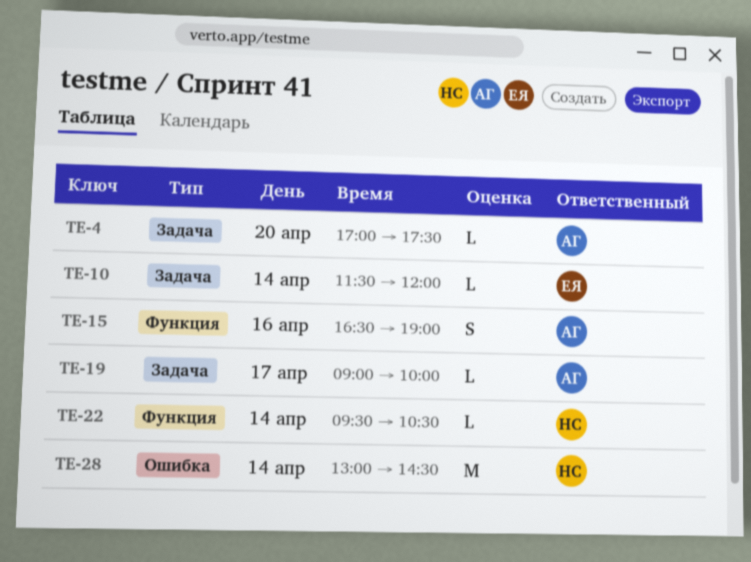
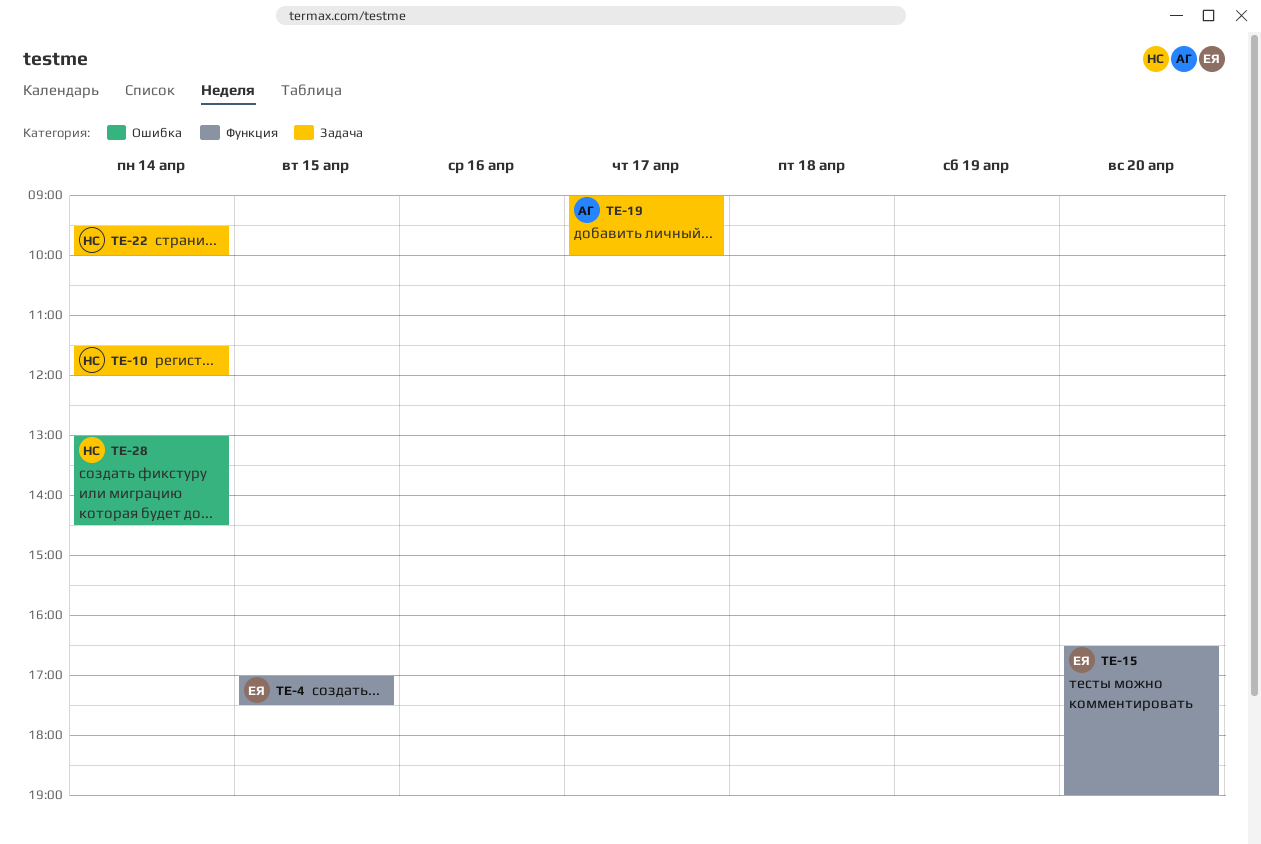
TE-4, owner: АГ -> ЕЯ
TE-4, label: Задача -> Функция
TE-4, day: Apr 20 -> Apr 15
TE-10, owner: ЕЯ -> НС
TE-15, owner: АГ -> ЕЯ
TE-15, day: Apr 16 -> Apr 20
TE-22, label: Функция -> Задача
TE-22, ends: 10:30 -> 10:00

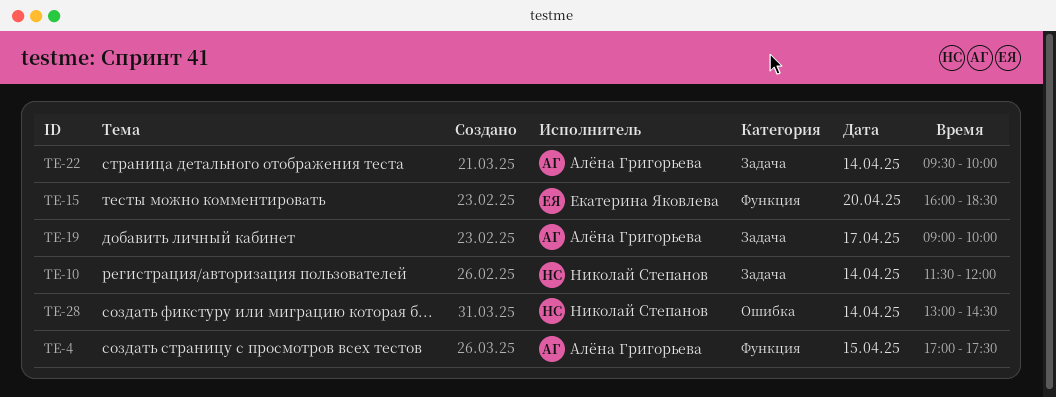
TE-4, owner: Екатерина Яковлева -> Алёна Григорьева
TE-15, begins: 16:30 -> 16:00
TE-15, ends: 19:00 -> 18:30
TE-22, owner: Николай Степанов -> Алёна Григорьева

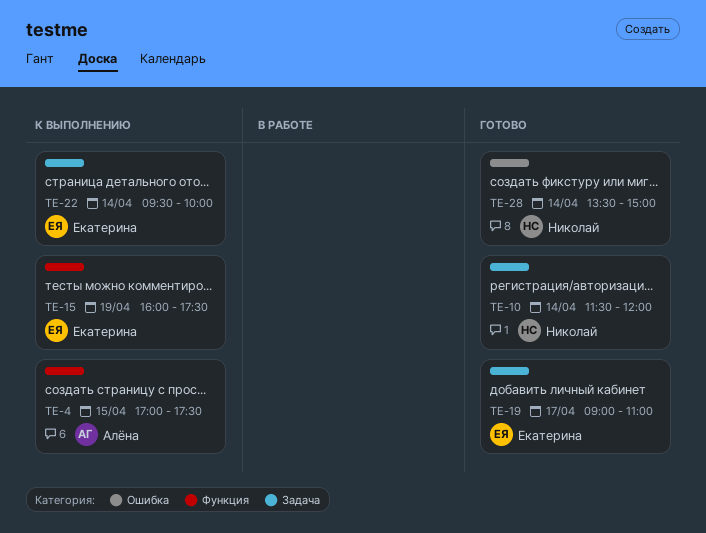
TE-15, day: Apr 20 -> Apr 19
TE-15, ends: 18:30 -> 17:30
TE-19, owner: Алёна Григорьева -> Екатерина Яковлева
TE-19, ends: 10:00 -> 11:00
TE-22, owner: Алёна Григорьева -> Екатерина Яковлева
TE-28, begins: 13:00 -> 13:30
TE-28, ends: 14:30 -> 15:00

